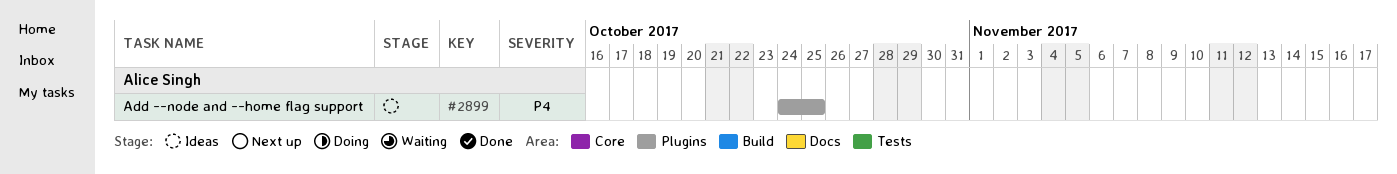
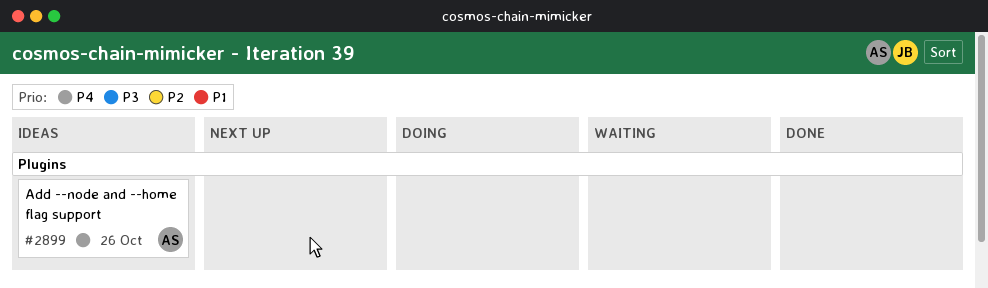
#2899, due: Oct 25 -> Oct 26

